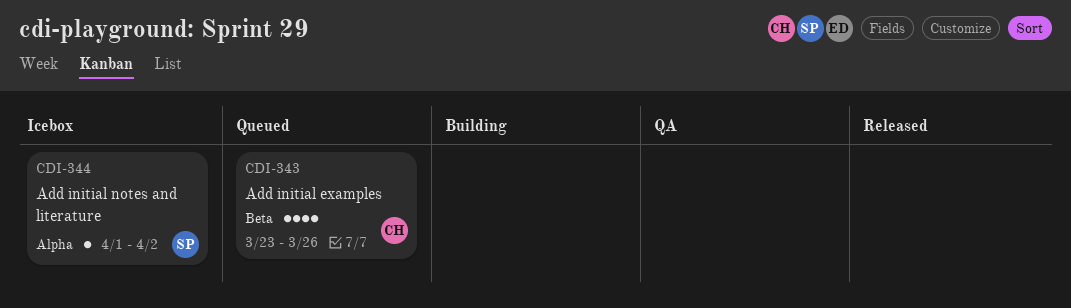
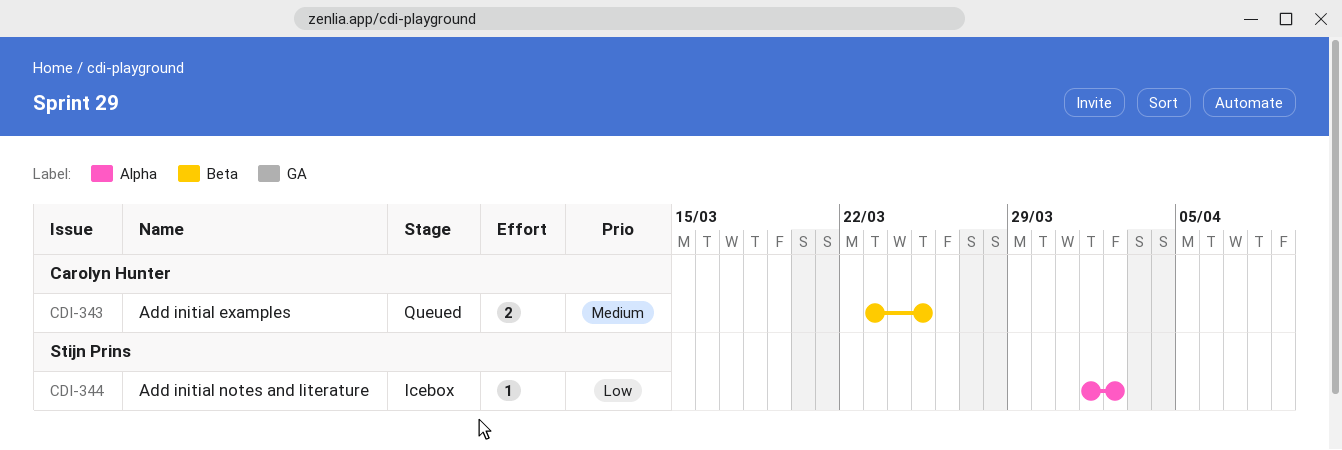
CDI-343, estimate: 4 -> 2
CDI-343, due: Mar 26 -> Mar 25

